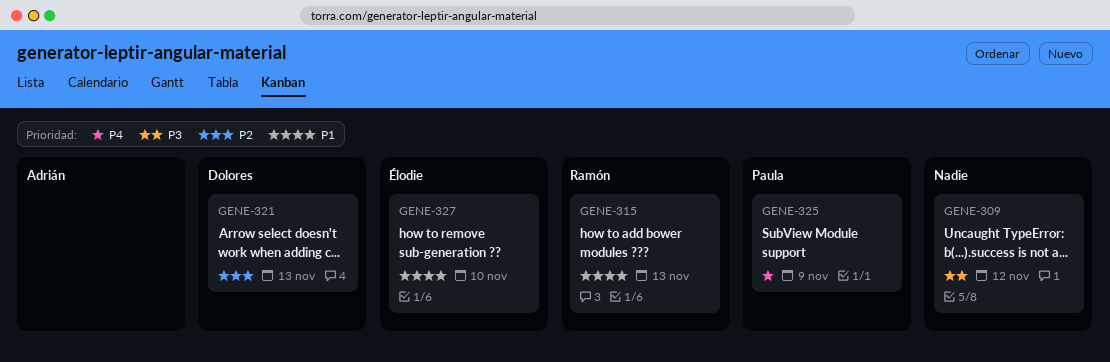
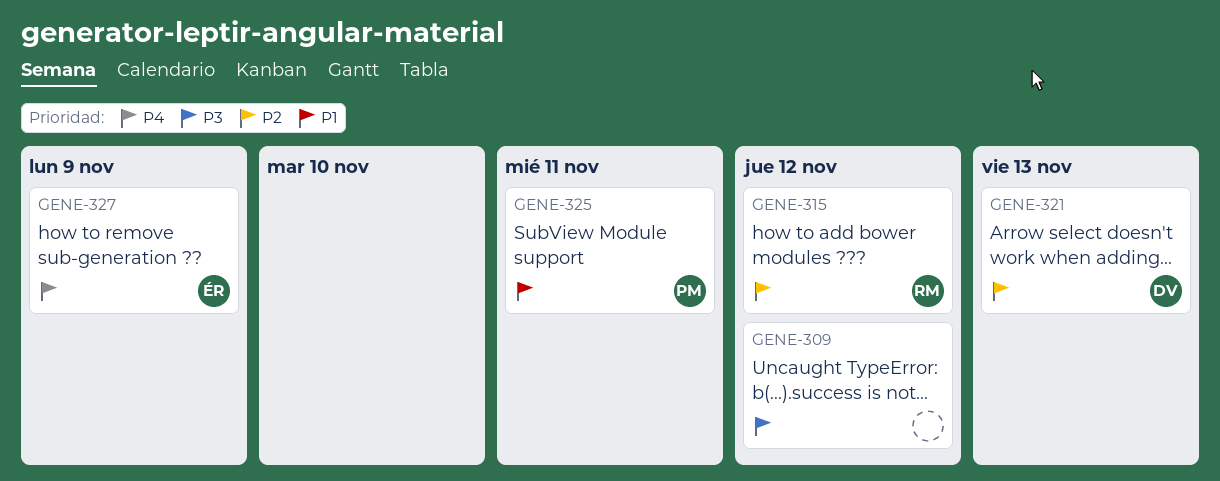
GENE-315, priority: P1 -> P2
GENE-315, due: Nov 13 -> Nov 12
GENE-325, priority: P4 -> P1
GENE-325, due: Nov 9 -> Nov 11
GENE-327, priority: P1 -> P4
GENE-327, due: Nov 10 -> Nov 9

